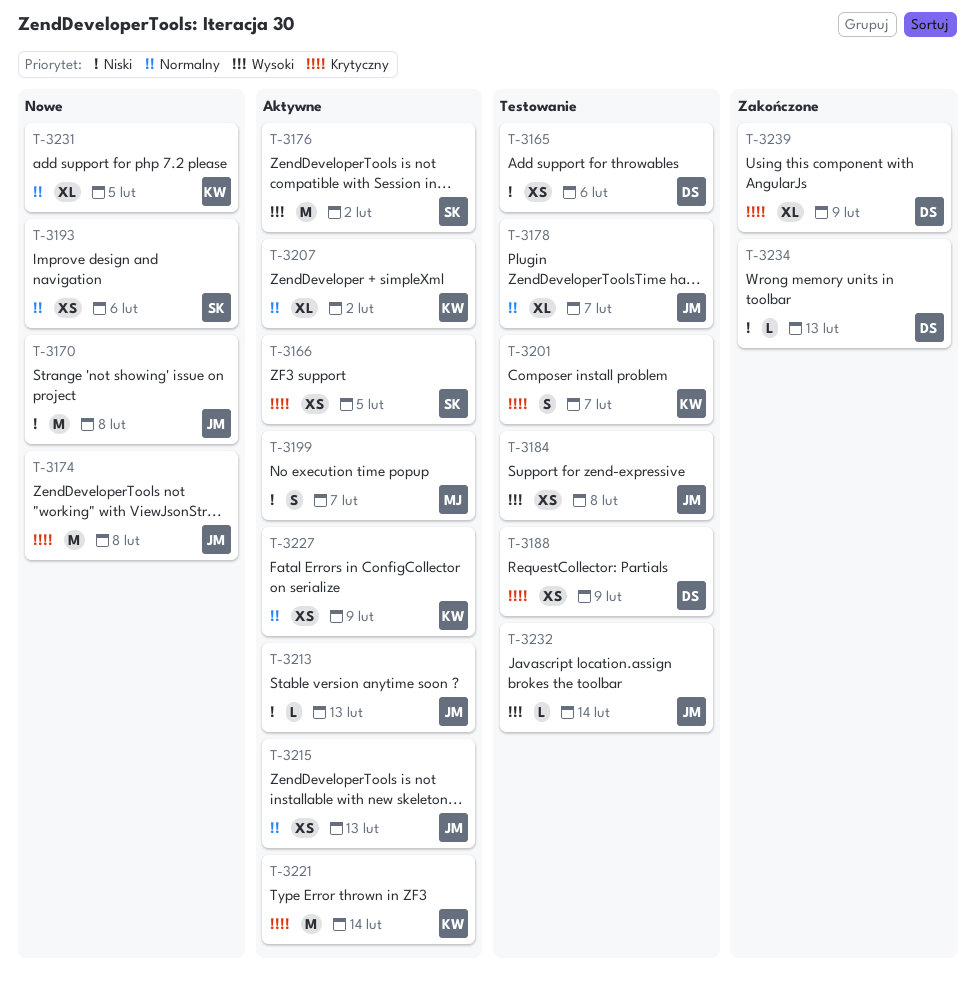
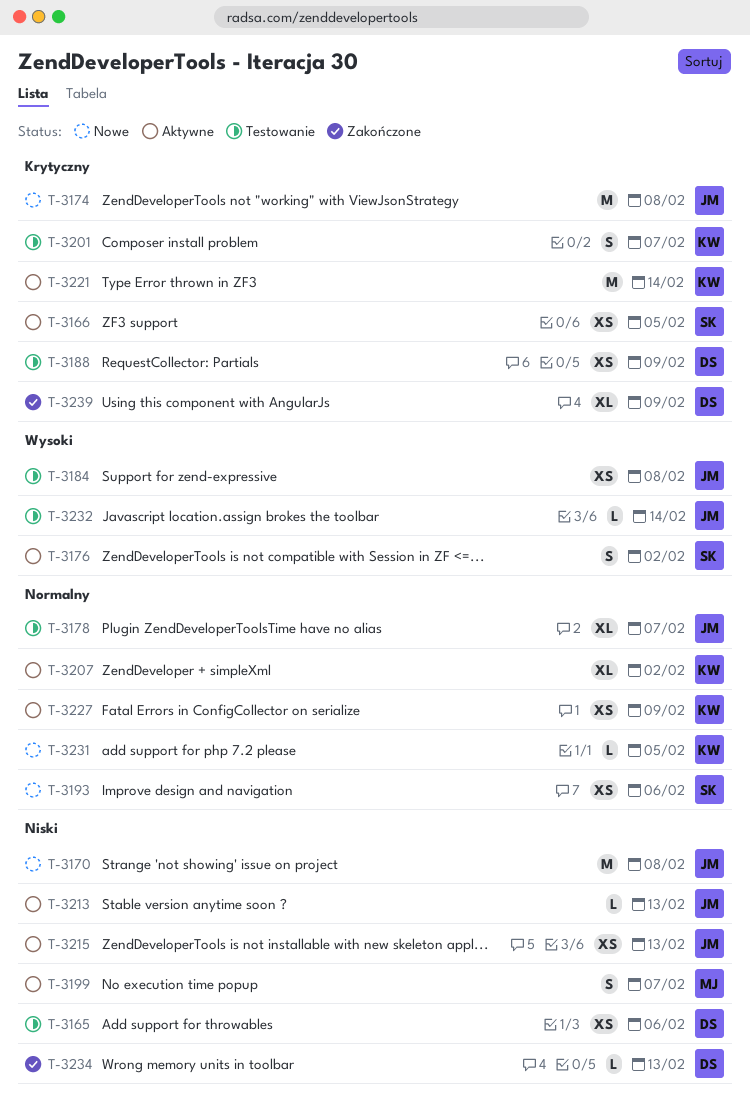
T-3176, estimate: M -> S
T-3215, priority: Normalny -> Niski
T-3231, estimate: XL -> L

